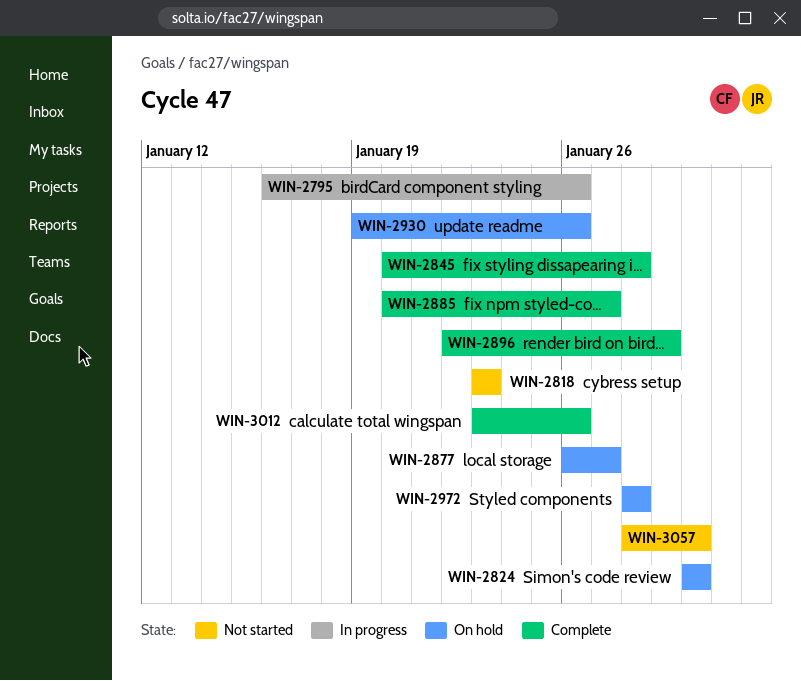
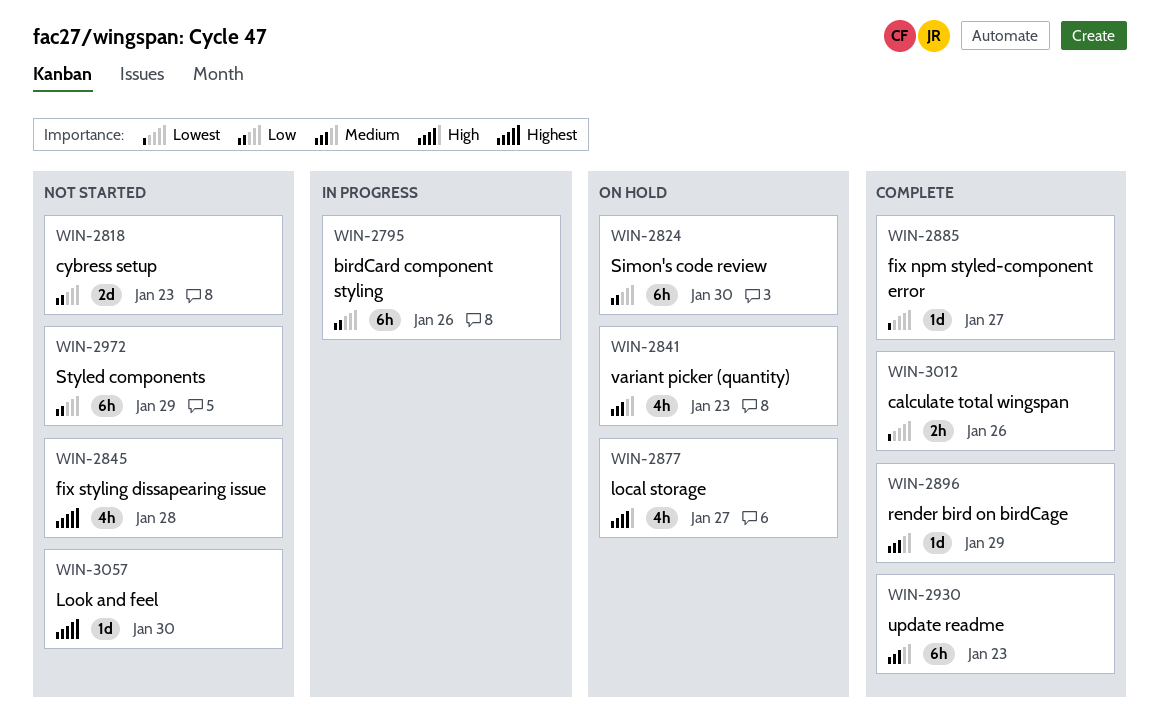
WIN-2841: none -> present
WIN-2845, status: Complete -> Not started
WIN-2930, status: On hold -> Complete
WIN-2930, due: Jan 26 -> Jan 23
WIN-2972, status: On hold -> Not started
WIN-2972, due: Jan 28 -> Jan 29

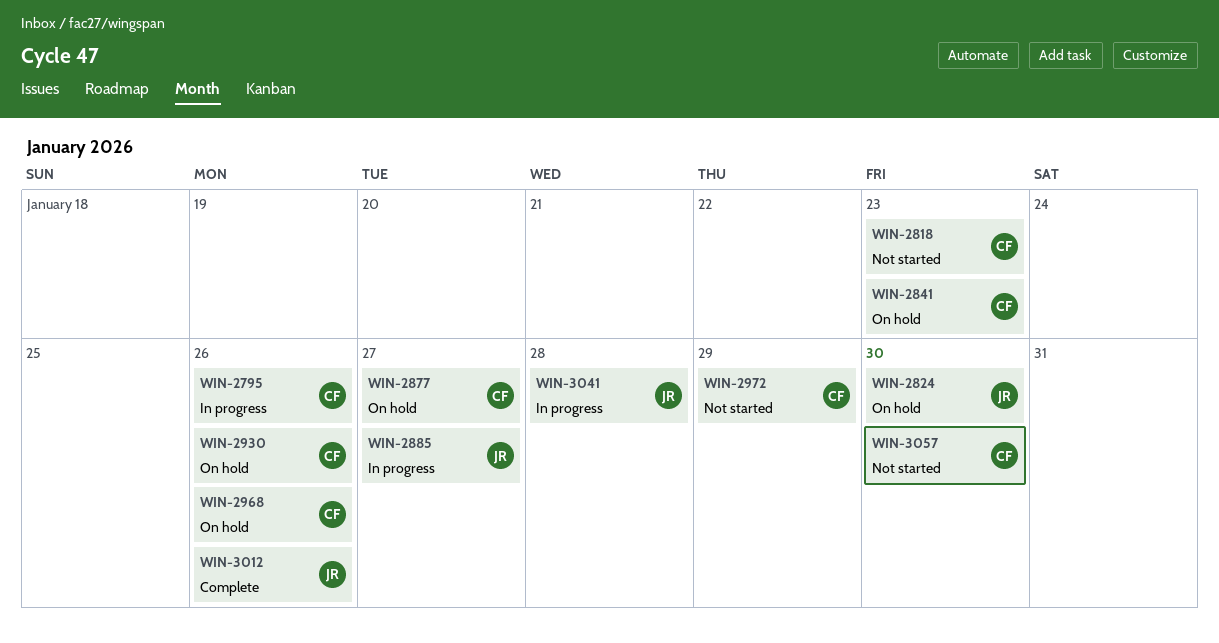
WIN-2845: present -> none
WIN-2885, status: Complete -> In progress
WIN-2896: present -> none
WIN-2930, status: Complete -> On hold
WIN-2930, due: Jan 23 -> Jan 26
WIN-2968: none -> present
WIN-3041: none -> present

